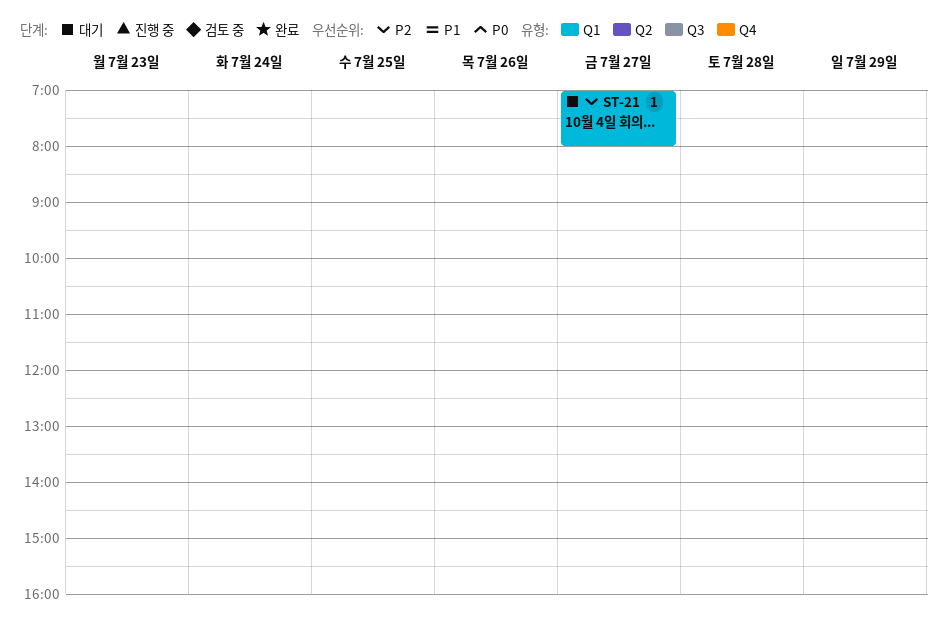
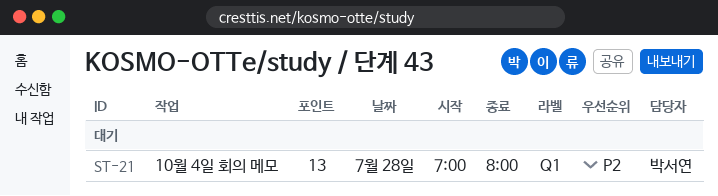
ST-21, estimate: 1 -> 13
ST-21, day: Jul 27 -> Jul 28

